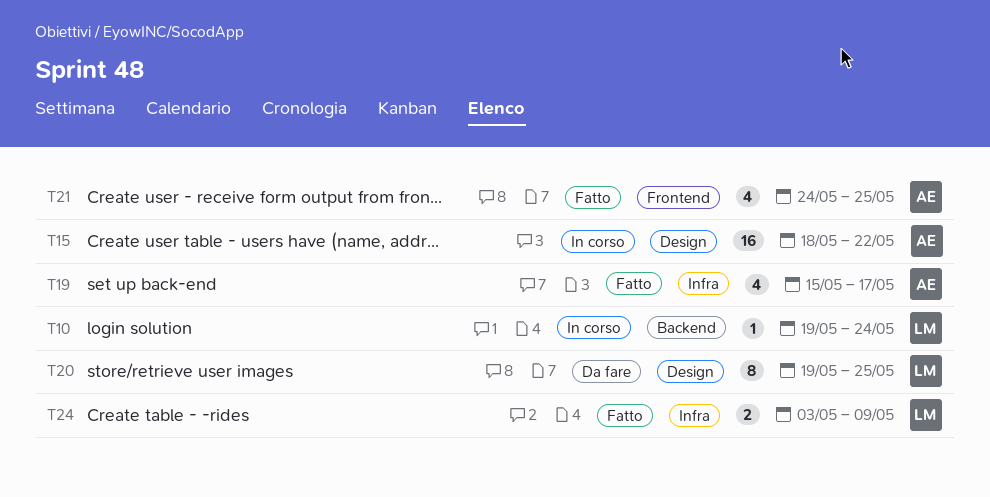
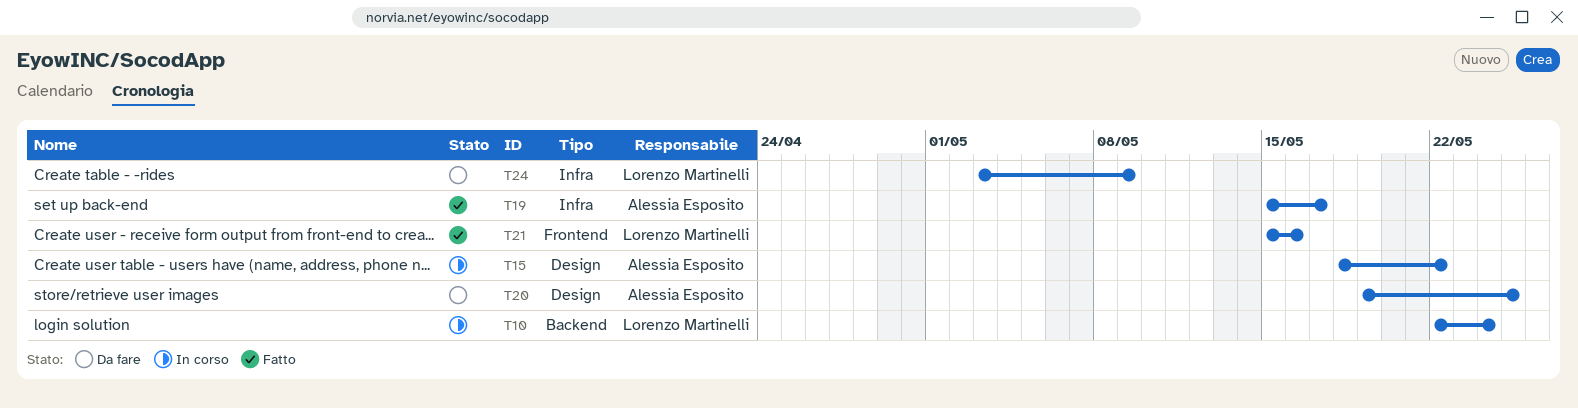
T10, start: May 19 -> May 22
T20, owner: Lorenzo Martinelli -> Alessia Esposito
T21, owner: Alessia Esposito -> Lorenzo Martinelli
T21, start: May 24 -> May 15
T21, due: May 25 -> May 16
T24, status: Fatto -> Da fare

